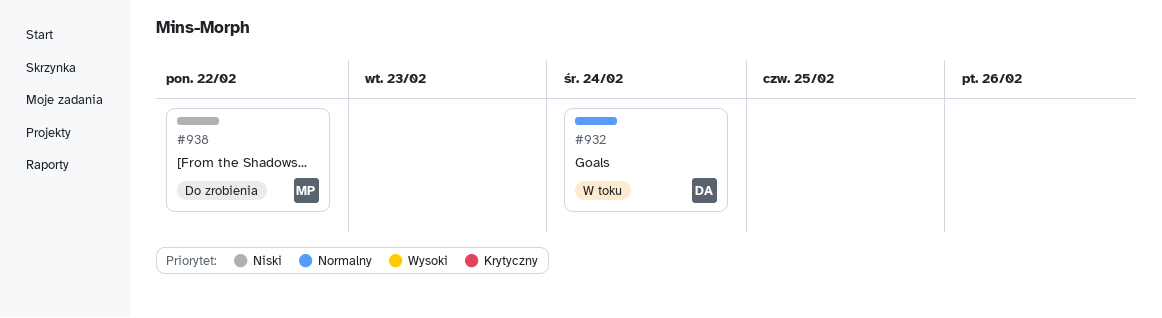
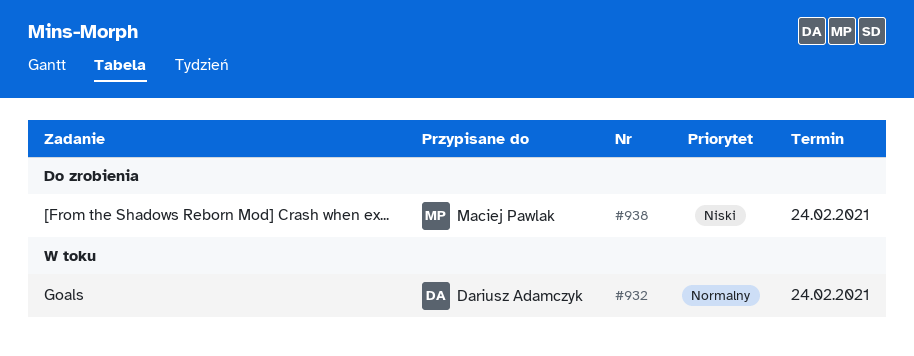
#938, due: Feb 22 -> Feb 24

